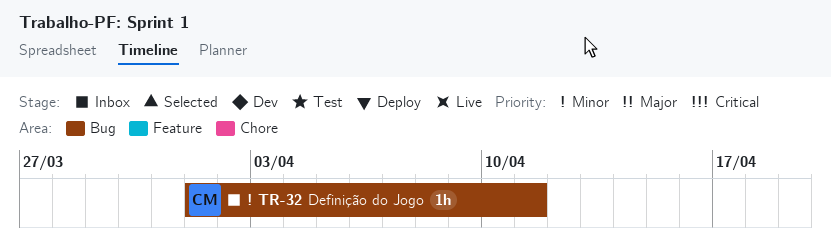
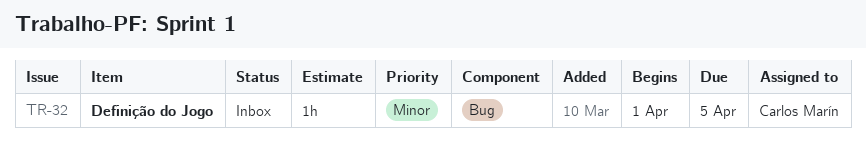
TR-32, due: Apr 11 -> Apr 5

